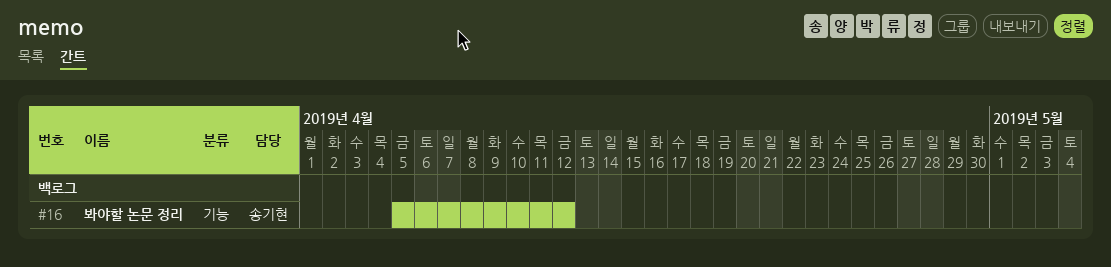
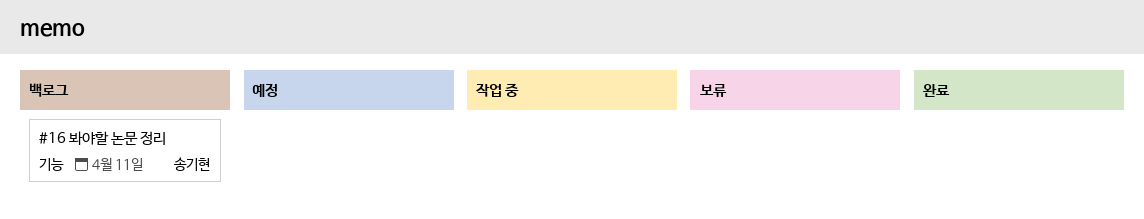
#16, due: Apr 12 -> Apr 11

